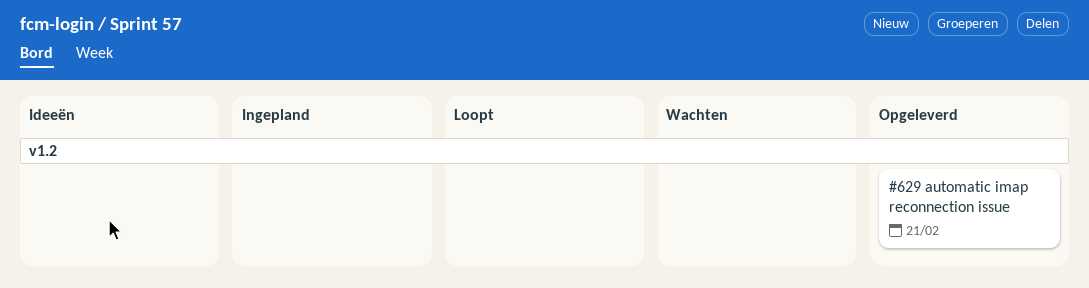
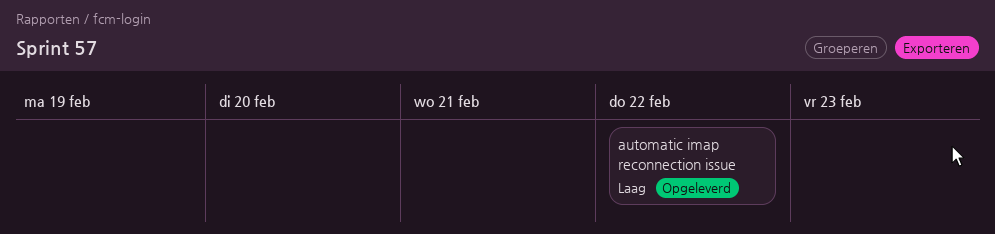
automatic imap reconnection issue, due: Feb 21 -> Feb 22

